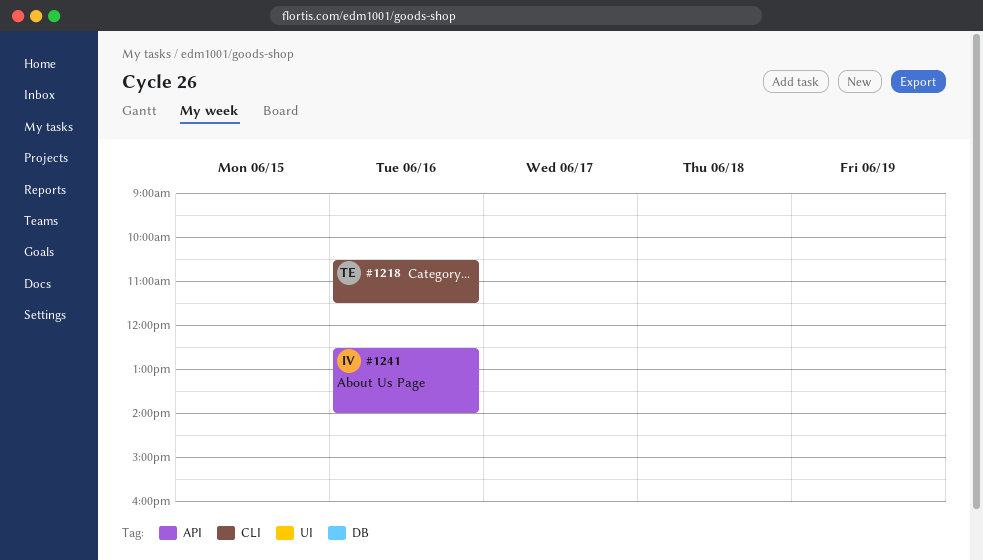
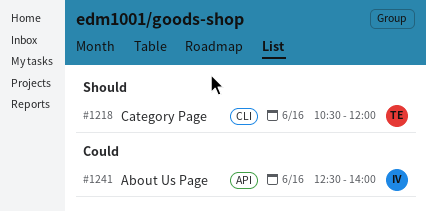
#1218, ends: 11:30 -> 12:00

